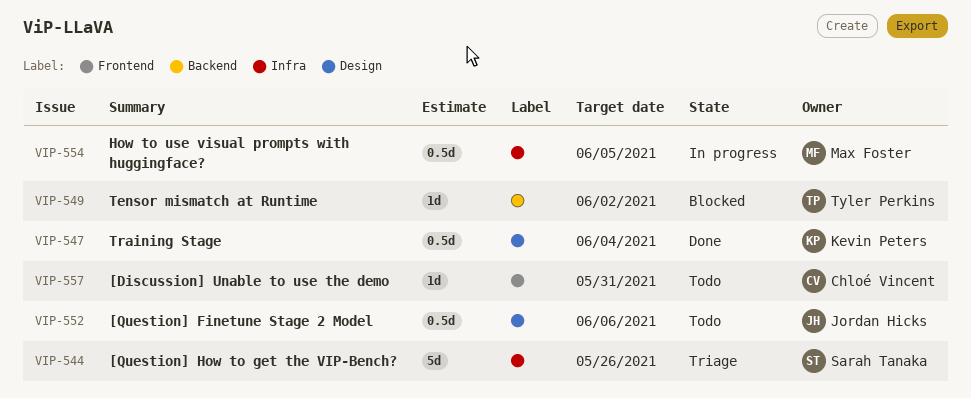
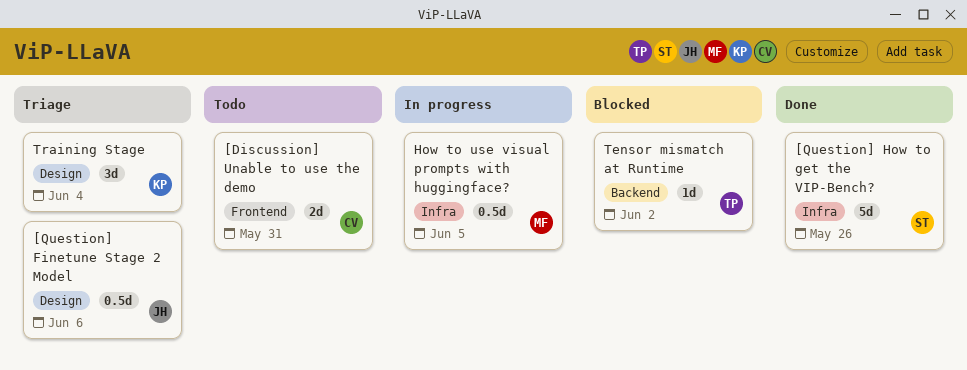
[Discussion] Unable to use the demo, estimate: 1d -> 2d
[Question] Finetune Stage 2 Model, status: Todo -> Triage
[Question] How to get the VIP-Bench?, status: Triage -> Done
Training Stage, status: Done -> Triage
Training Stage, estimate: 0.5d -> 3d

